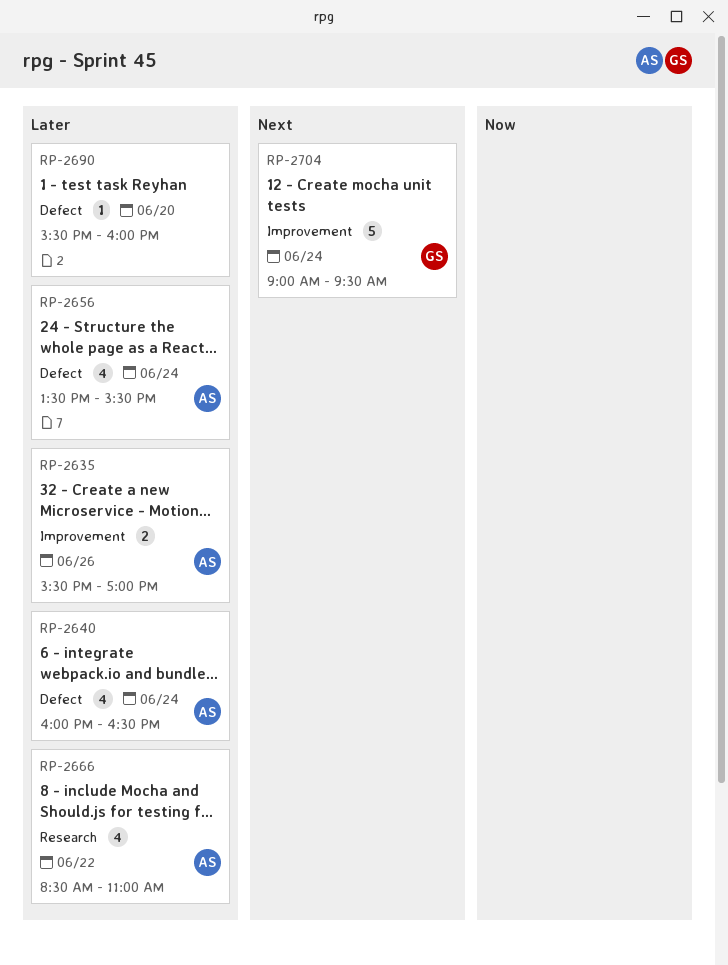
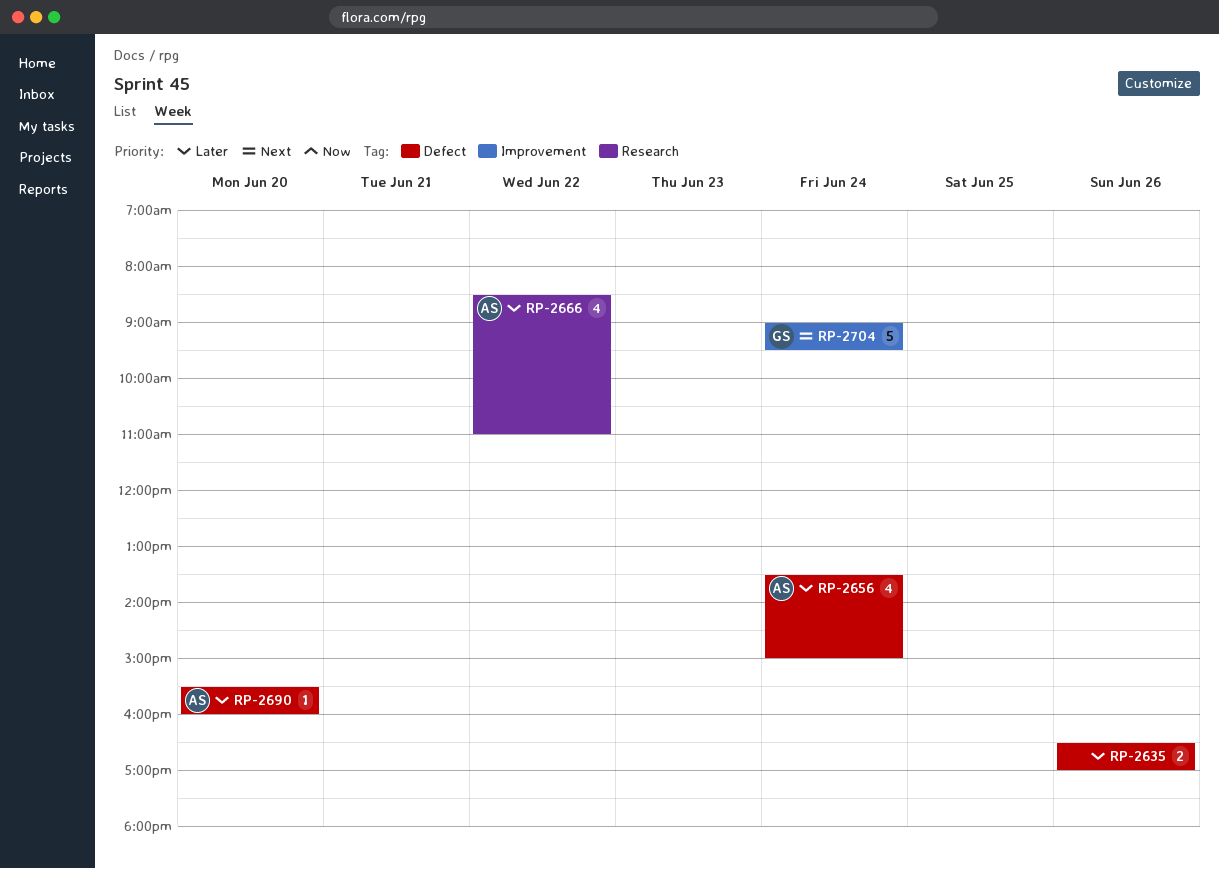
RP-2635, owner: AS -> none
RP-2635, label: Improvement -> Defect
RP-2635, begins: 15:30 -> 16:30
RP-2640: present -> none
RP-2656, ends: 15:30 -> 15:00
RP-2690, owner: none -> AS

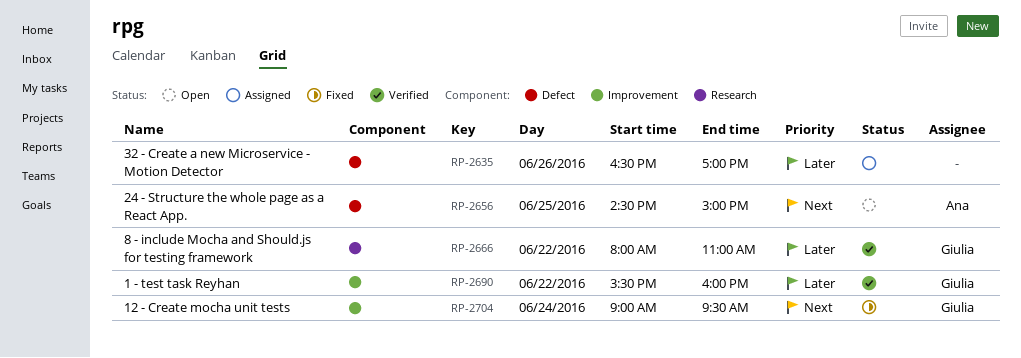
RP-2656, priority: Later -> Next
RP-2656, day: Jun 24 -> Jun 25
RP-2656, begins: 13:30 -> 14:30
RP-2666, owner: Ana -> Giulia
RP-2666, begins: 08:30 -> 08:00
RP-2690, owner: Ana -> Giulia
RP-2690, label: Defect -> Improvement
RP-2690, day: Jun 20 -> Jun 22

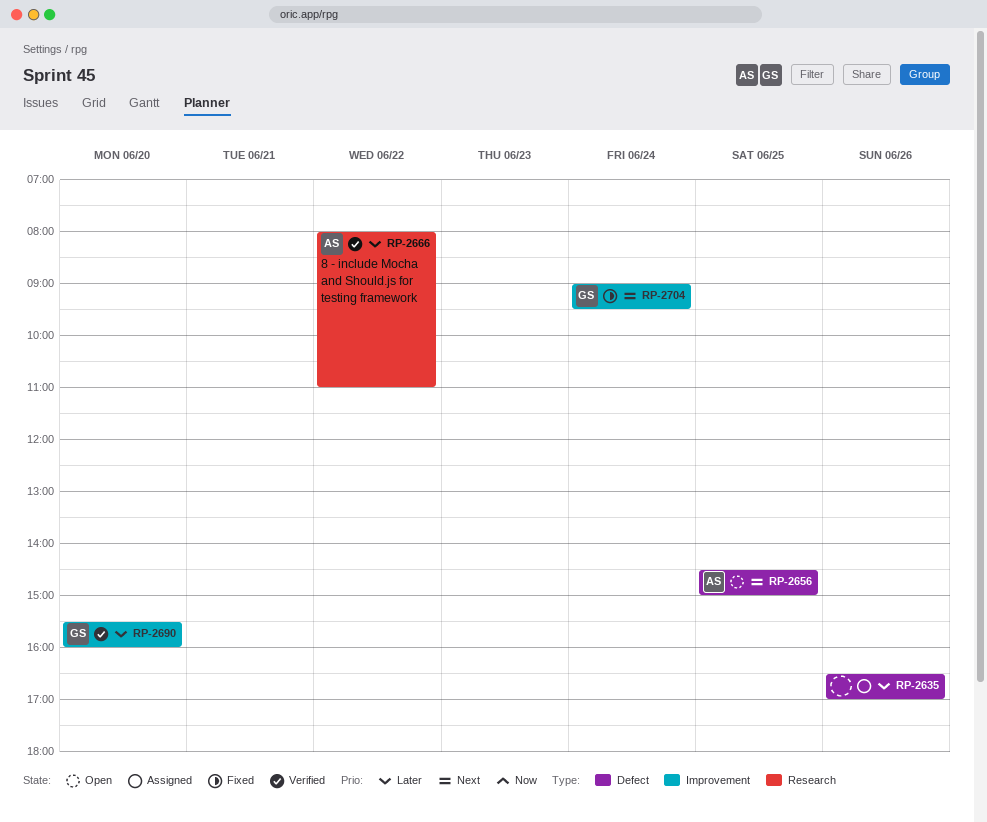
RP-2666, owner: Giulia -> Ana
RP-2690, day: Jun 22 -> Jun 20

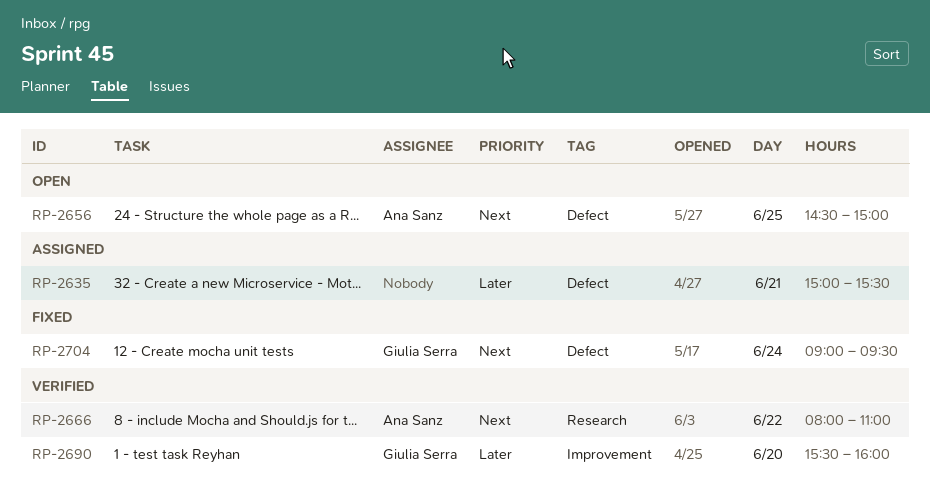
RP-2635, day: Jun 26 -> Jun 21
RP-2635, begins: 16:30 -> 15:00
RP-2635, ends: 17:00 -> 15:30
RP-2666, priority: Later -> Next
RP-2704, label: Improvement -> Defect

